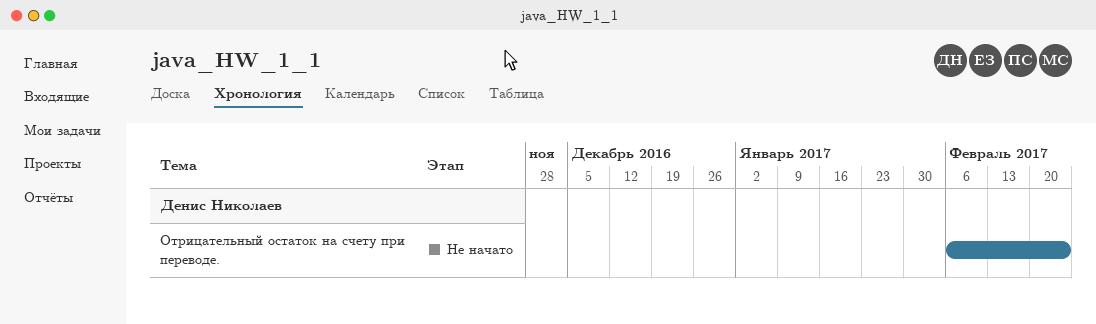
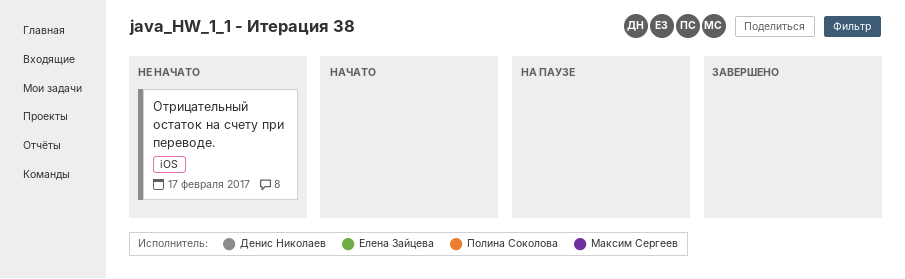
Отрицательный остаток на счету при переводе., due: Feb 24 -> Feb 17

